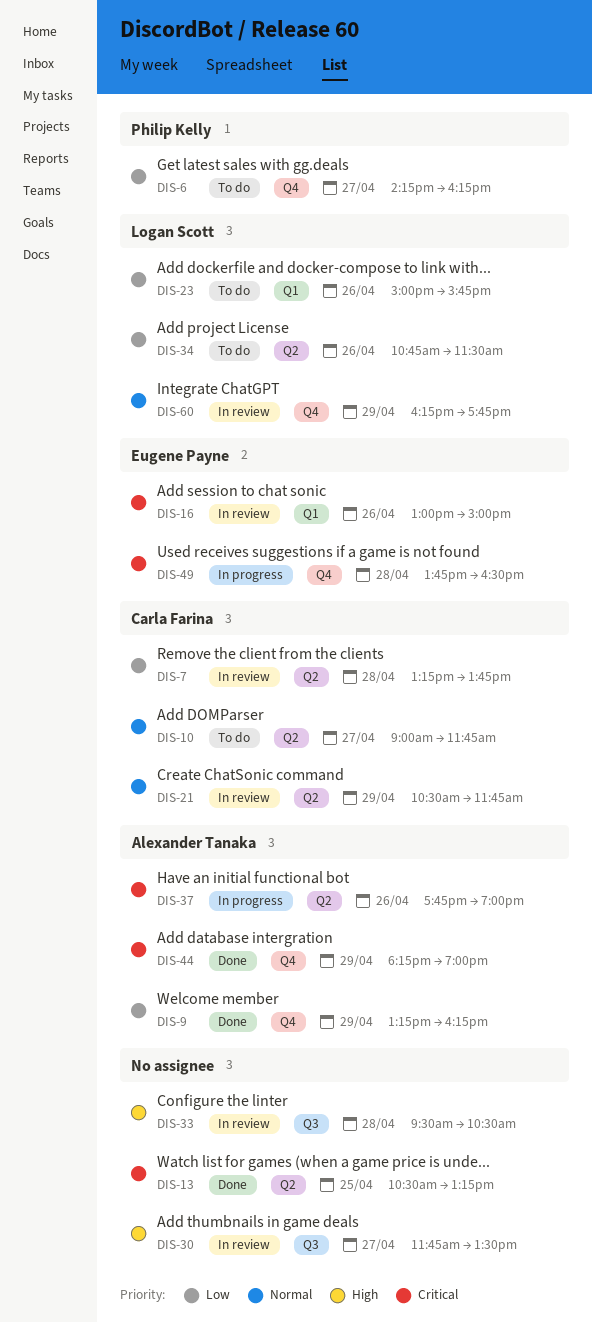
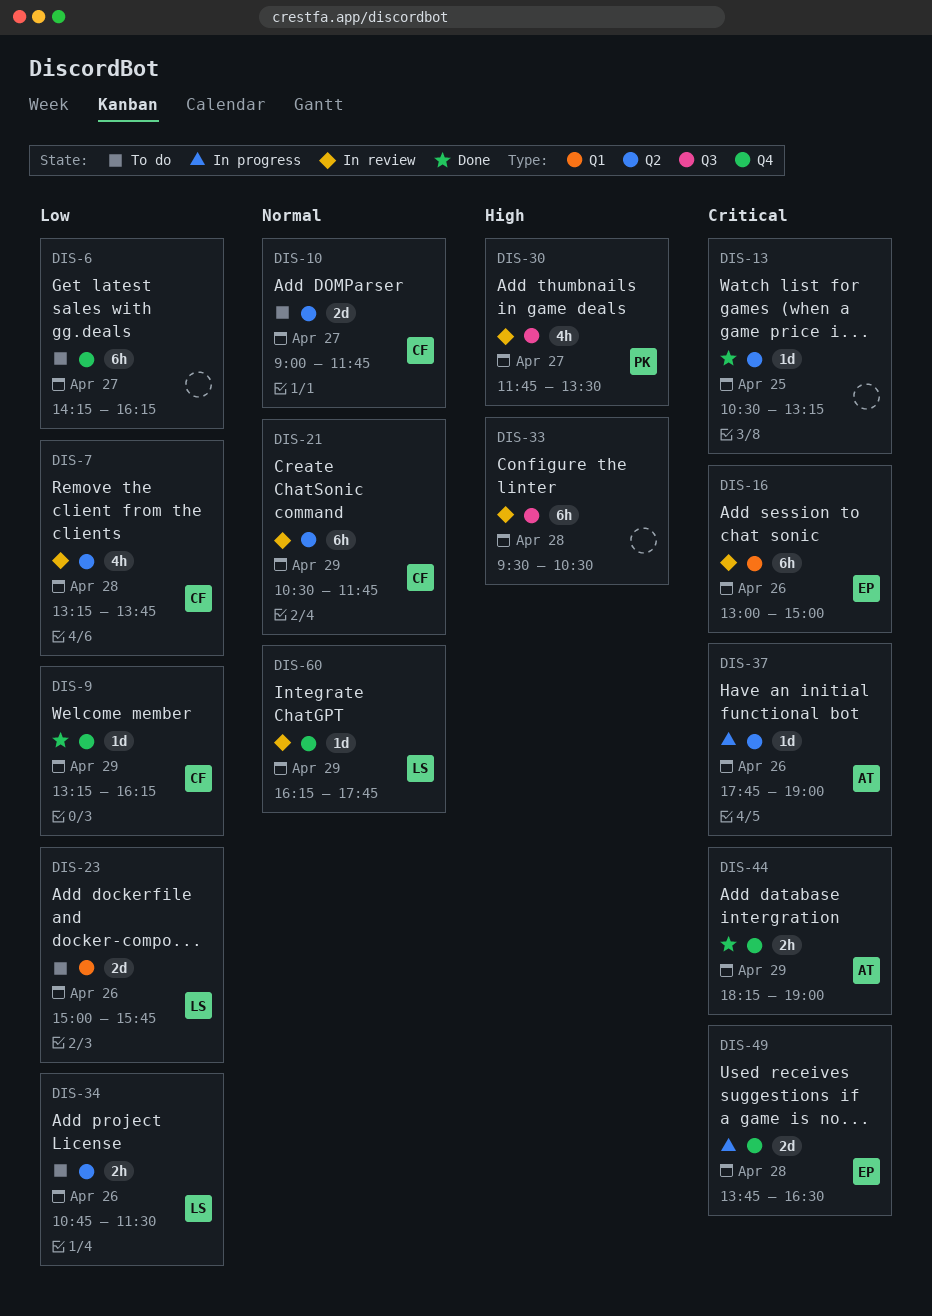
DIS-6, owner: Philip Kelly -> none
DIS-9, owner: Alexander Tanaka -> Carla Farina
DIS-30, owner: none -> Philip Kelly

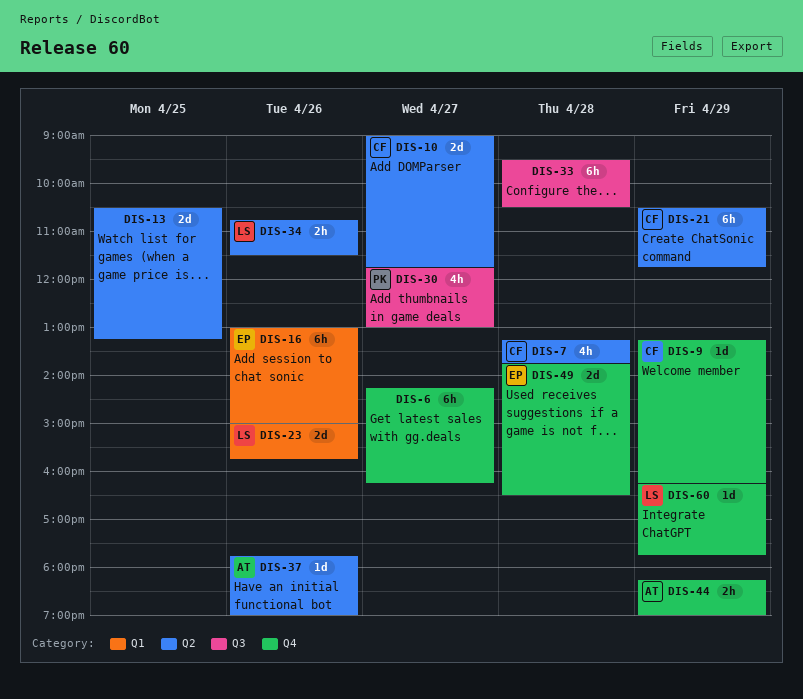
DIS-13, estimate: 1d -> 2d
DIS-30, ends: 13:30 -> 13:00

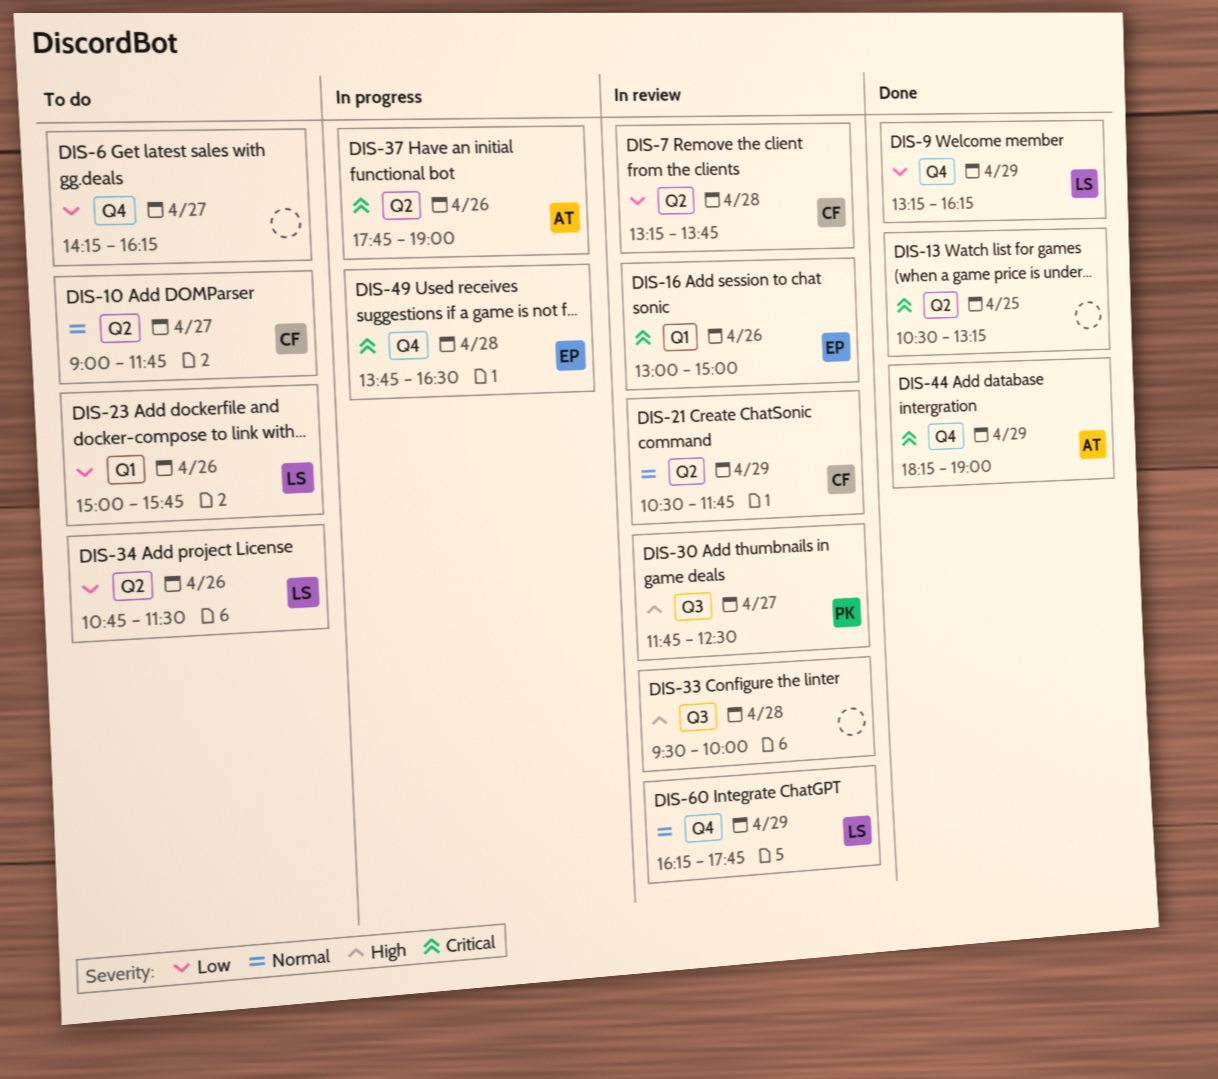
DIS-9, owner: CF -> LS
DIS-30, ends: 13:00 -> 12:30
DIS-33, ends: 10:30 -> 10:00

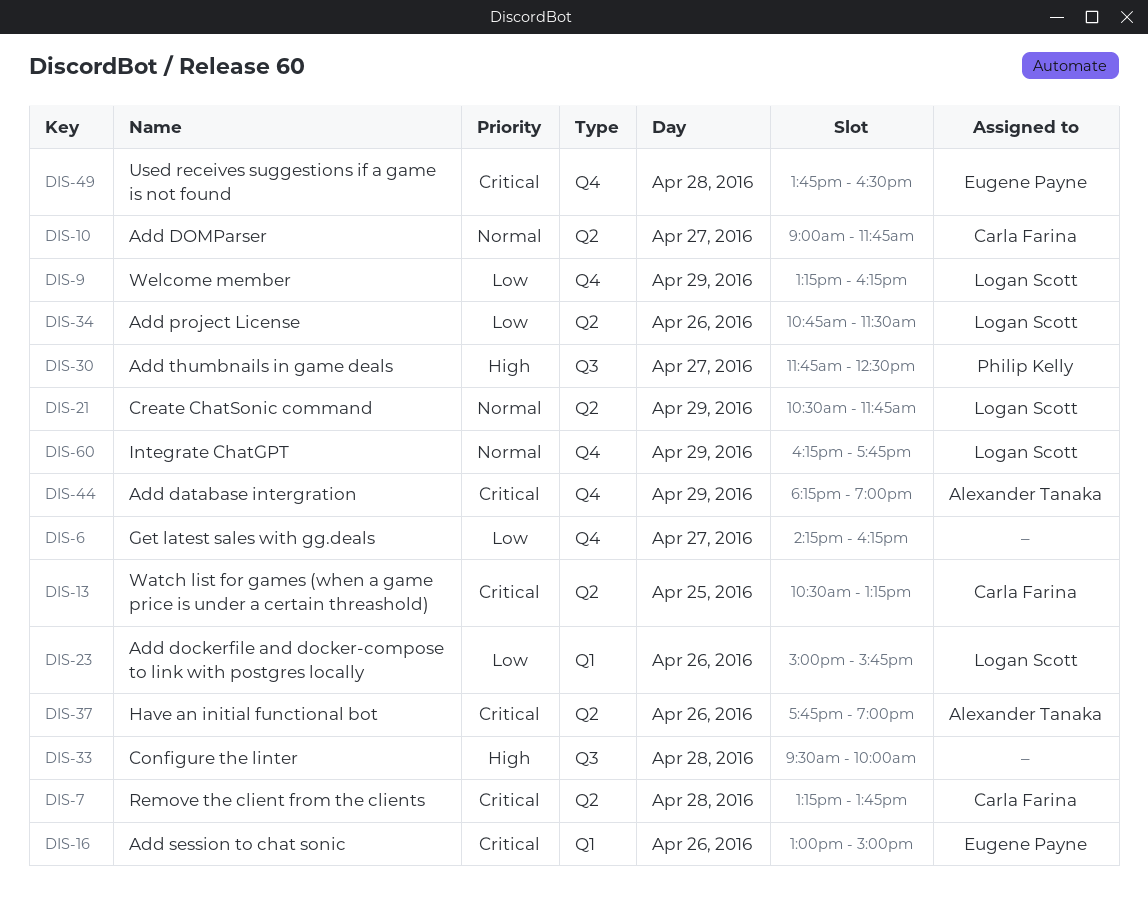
DIS-7, priority: Low -> Critical
DIS-13, owner: none -> Carla Farina
DIS-21, owner: Carla Farina -> Logan Scott

